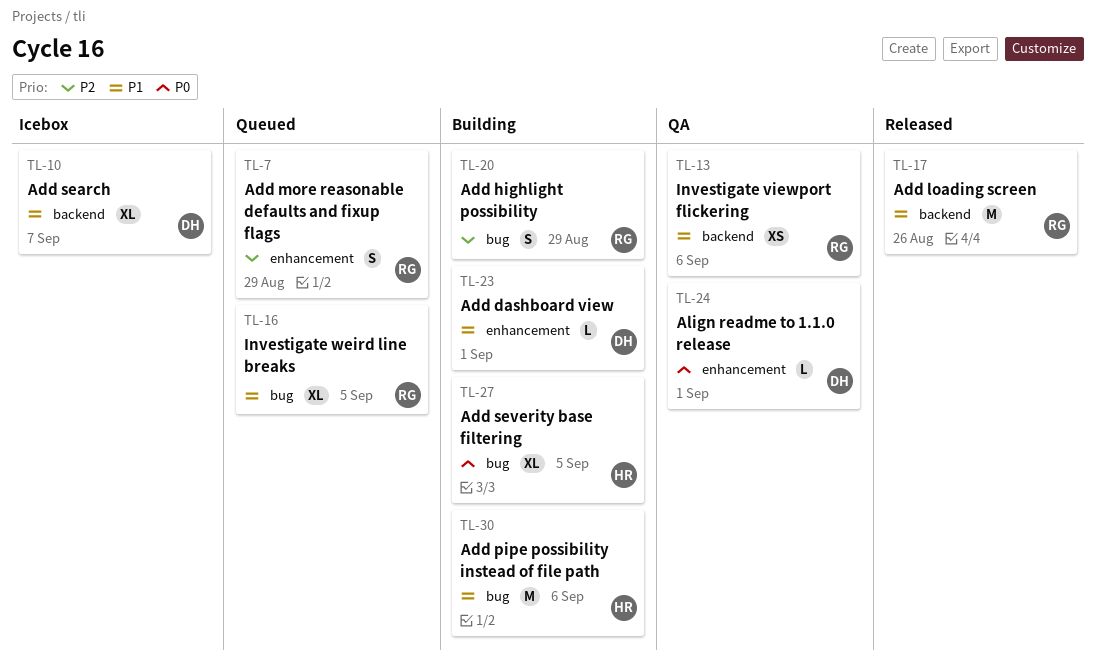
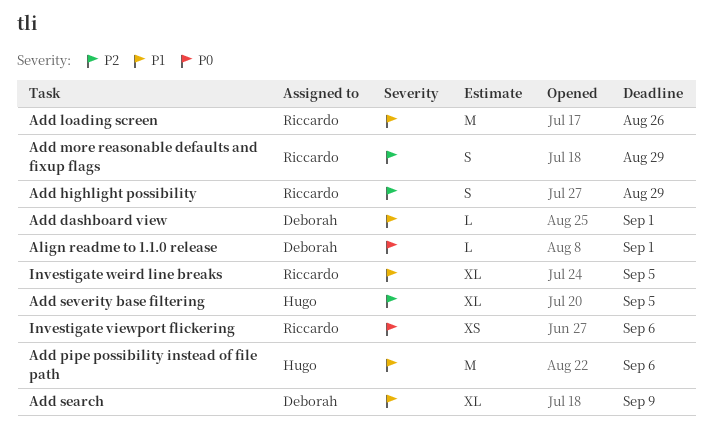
Add search, due: Sep 7 -> Sep 9
Add severity base filtering, priority: P0 -> P2
Investigate viewport flickering, priority: P1 -> P0

